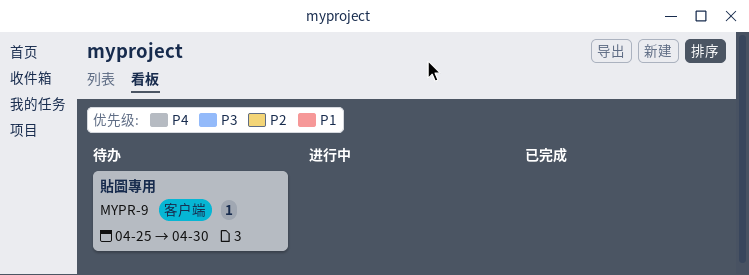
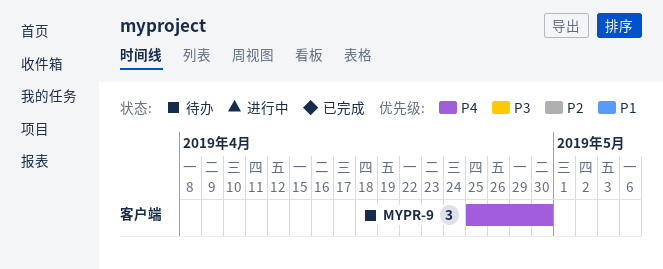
MYPR-9, estimate: 1 -> 3

